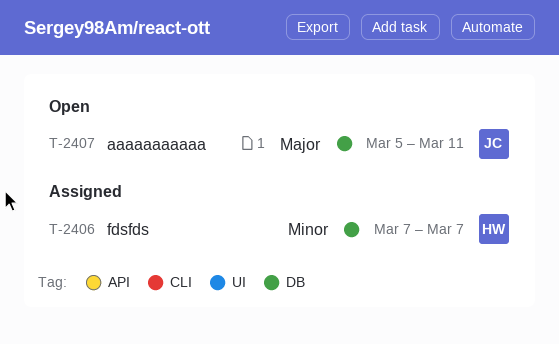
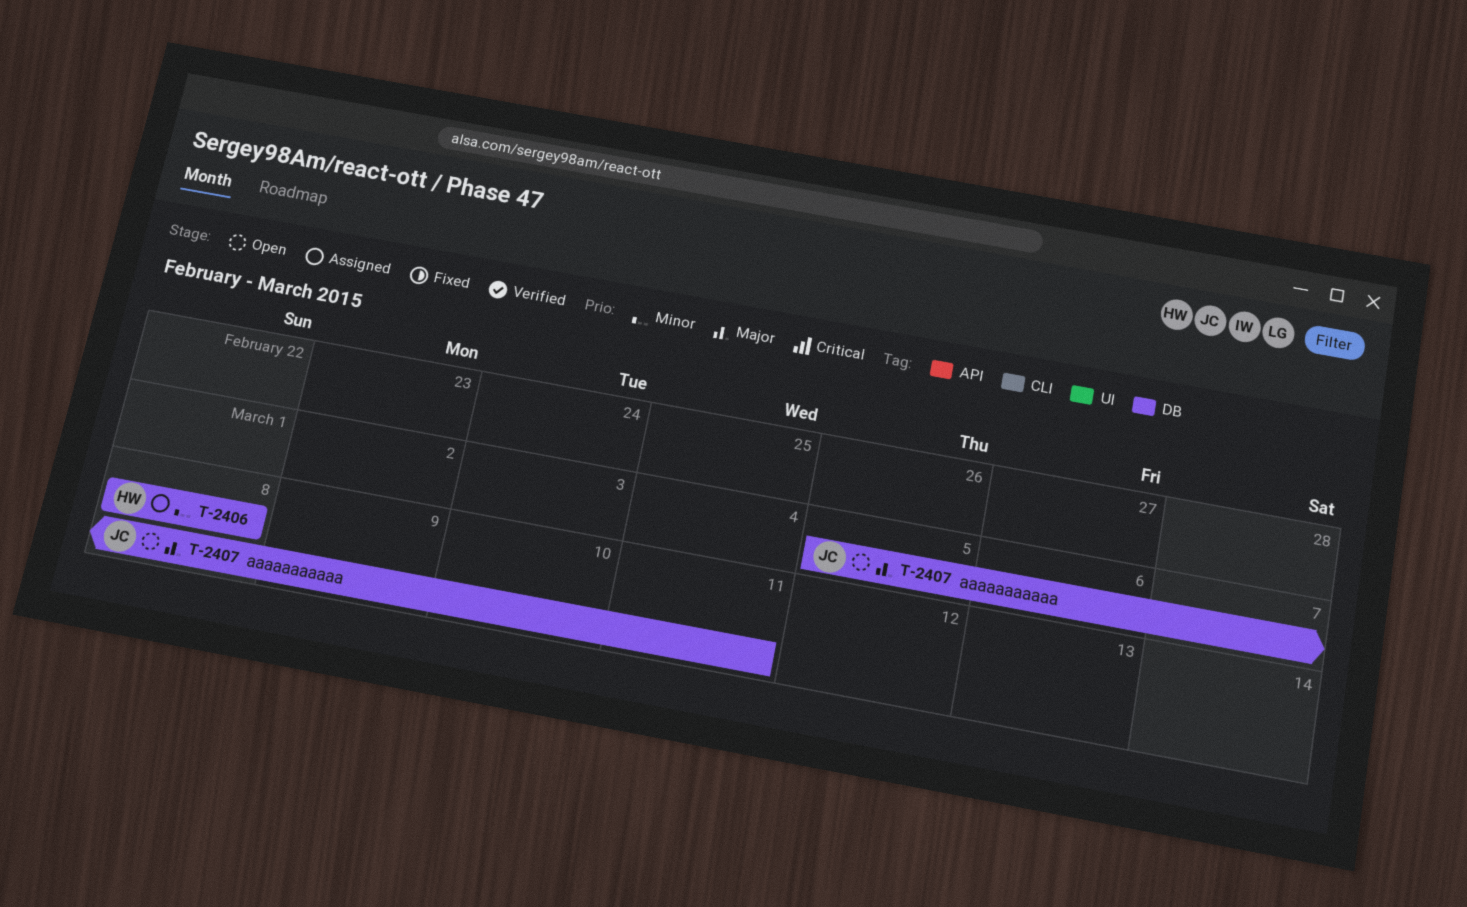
T-2406, start: Mar 7 -> Mar 8
T-2406, due: Mar 7 -> Mar 8

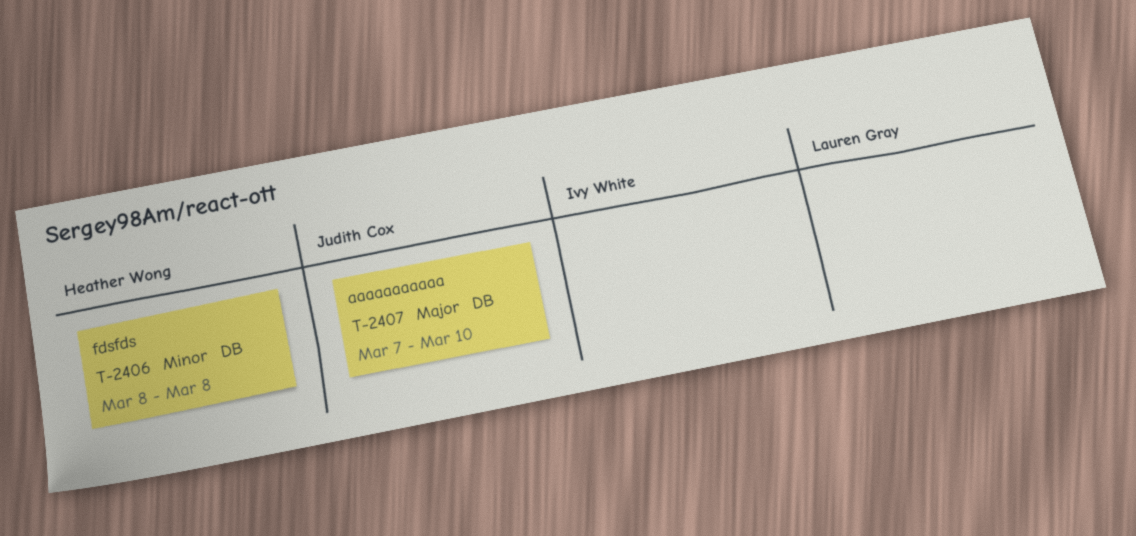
T-2407, start: Mar 5 -> Mar 7
T-2407, due: Mar 11 -> Mar 10

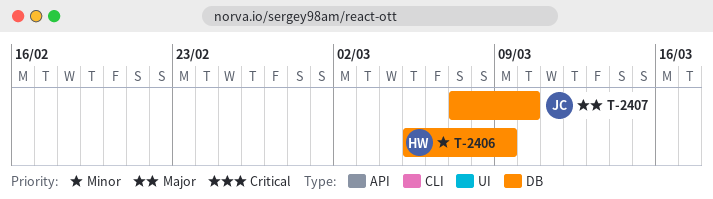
T-2406, start: Mar 8 -> Mar 5
T-2406, due: Mar 8 -> Mar 9

